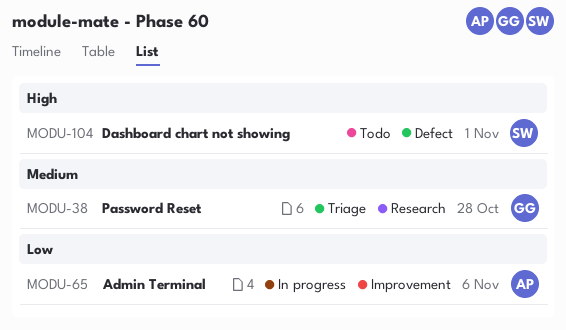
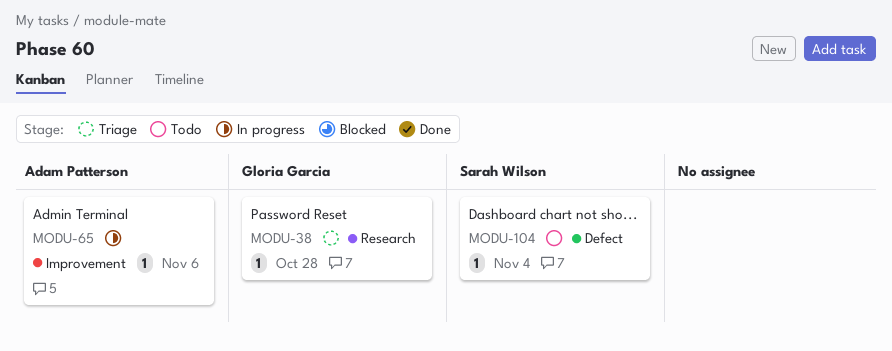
MODU-104, due: Nov 1 -> Nov 4

